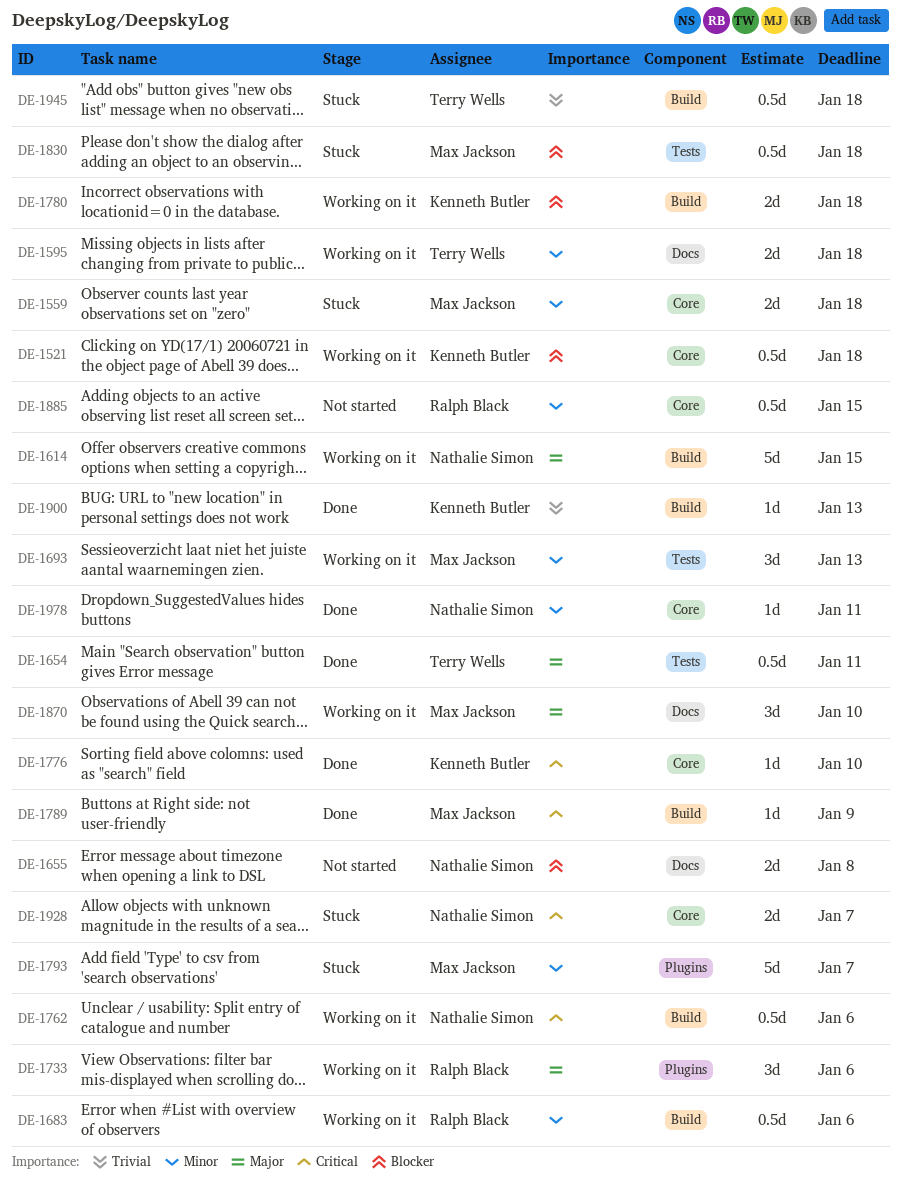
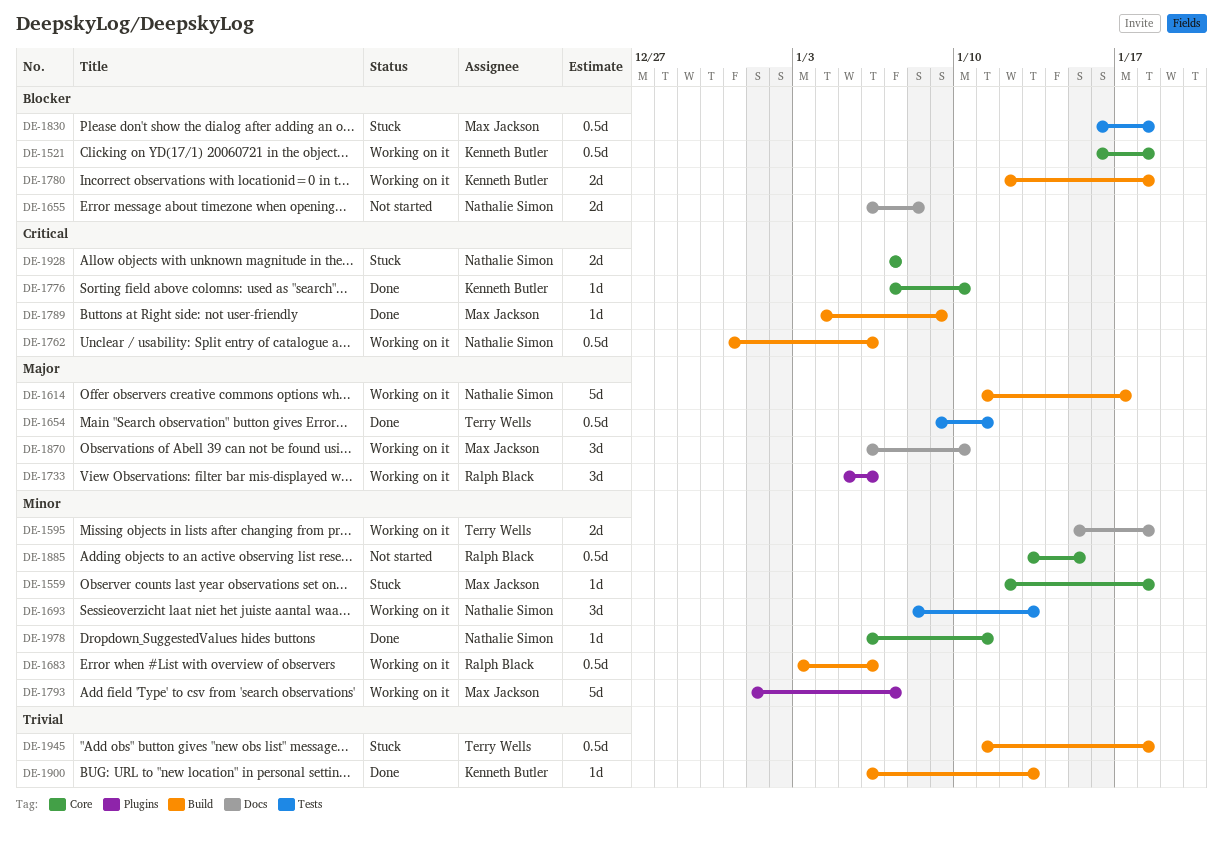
DE-1559, estimate: 2d -> 1d
DE-1614, due: Jan 15 -> Jan 17
DE-1693, owner: Max Jackson -> Nathalie Simon
DE-1793, status: Stuck -> Working on it

